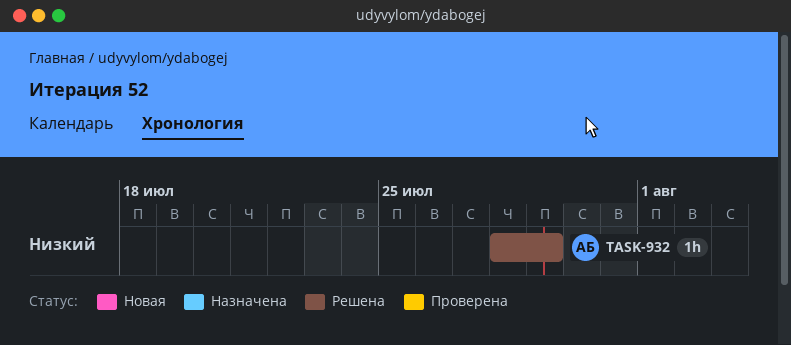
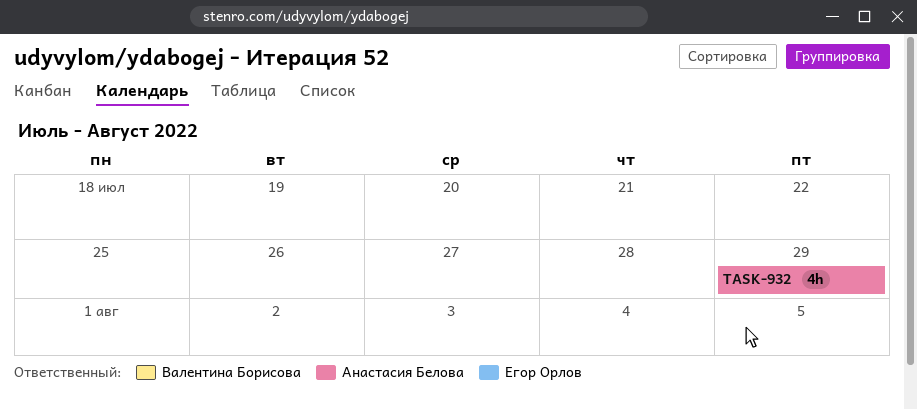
TASK-932, estimate: 1h -> 4h

